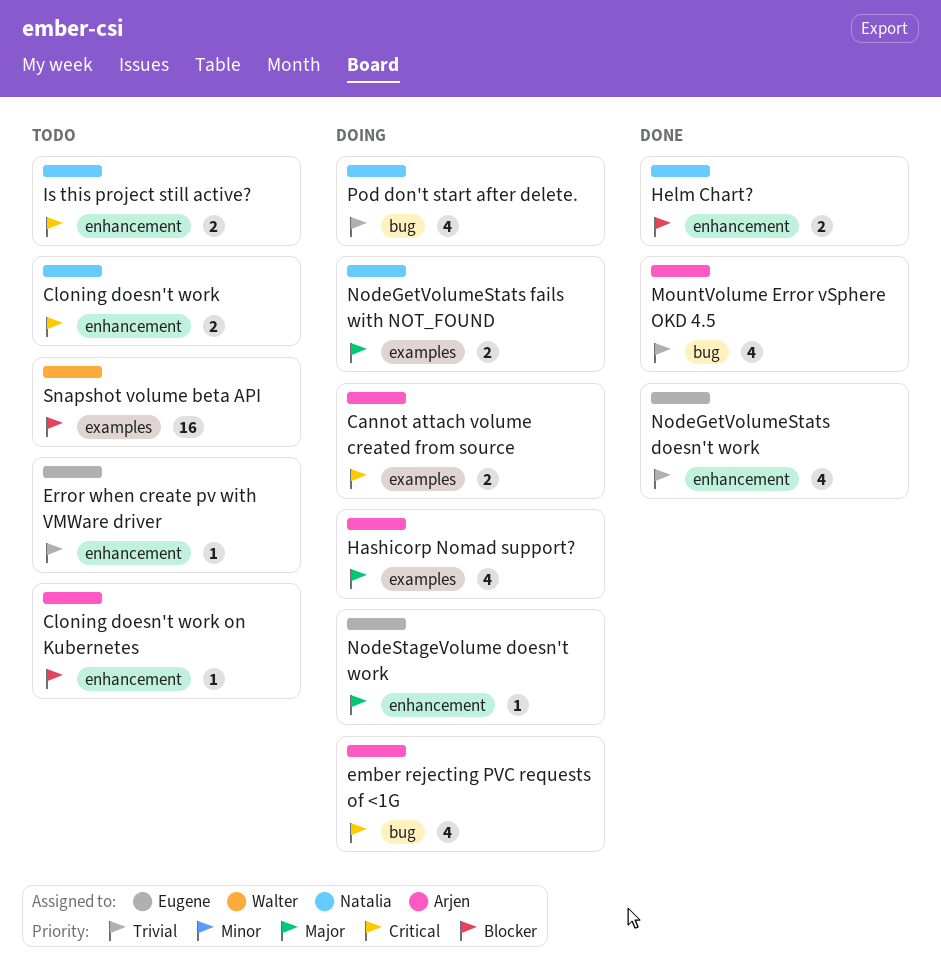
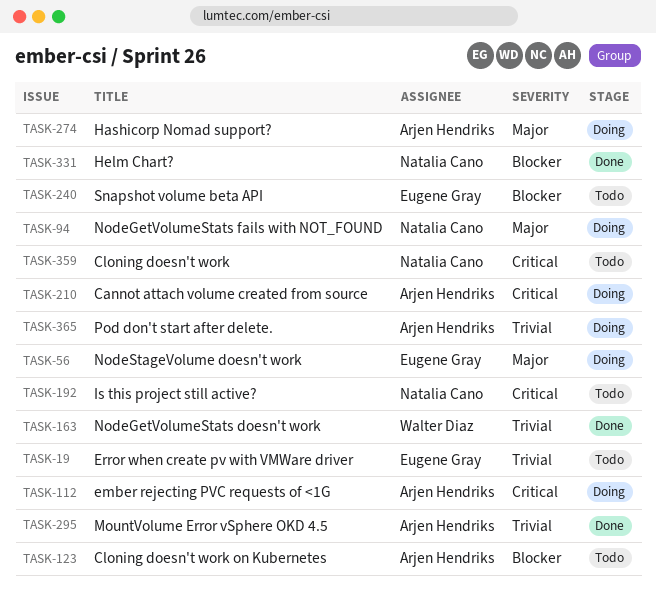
NodeGetVolumeStats doesn't work, owner: Eugene Gray -> Walter Diaz
Pod don't start after delete., owner: Natalia Cano -> Arjen Hendriks
Snapshot volume beta API, owner: Walter Diaz -> Eugene Gray

